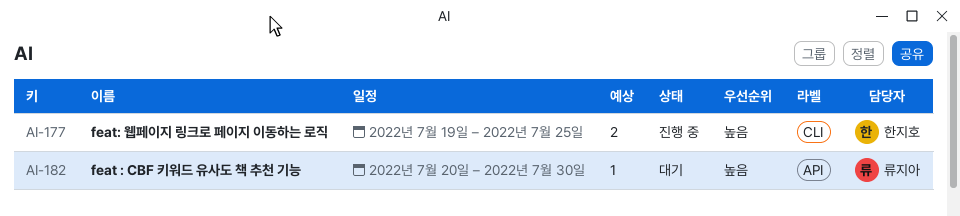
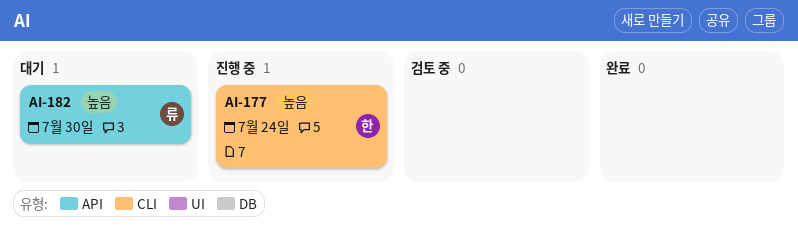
AI-177, due: Jul 25 -> Jul 24

